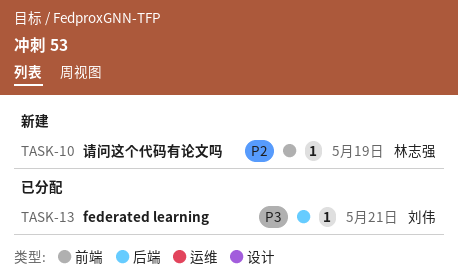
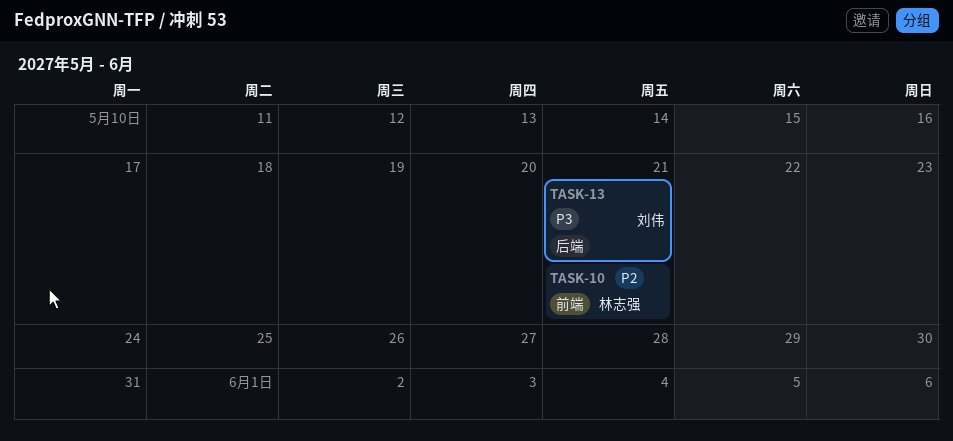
TASK-10, due: May 19 -> May 21

